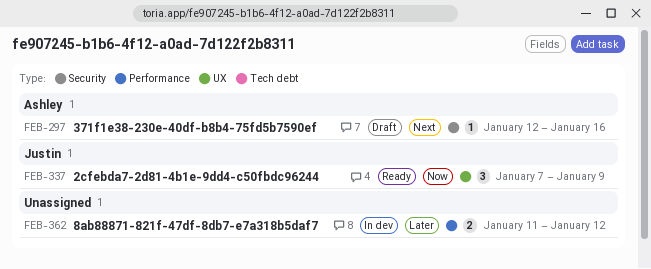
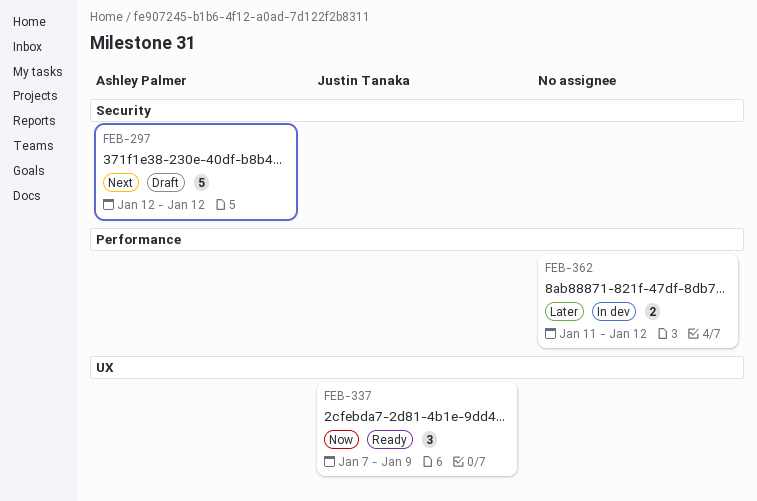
FEB-297, estimate: 1 -> 5
FEB-297, due: Jan 16 -> Jan 12

